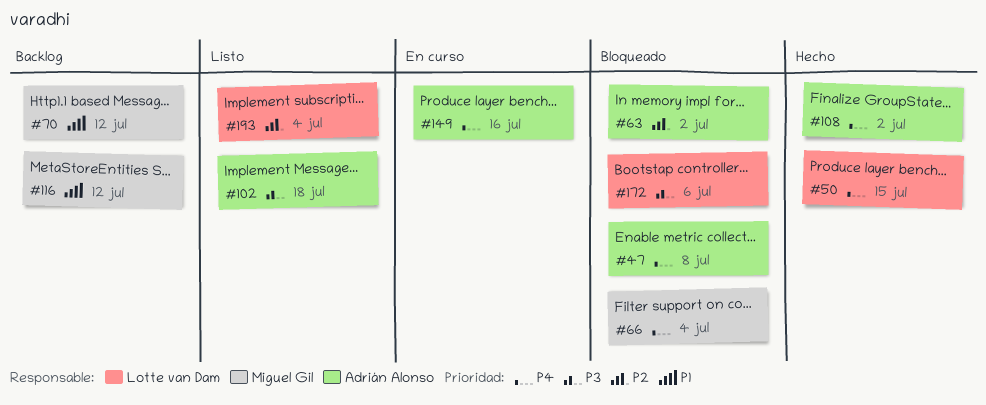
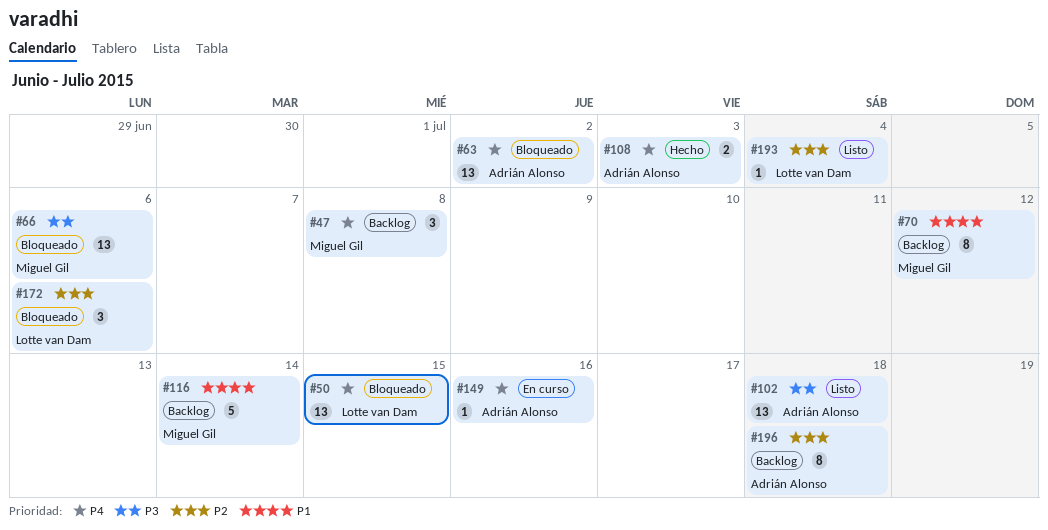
#47, status: Bloqueado -> Backlog
#47, owner: Adrián Alonso -> Miguel Gil
#50, status: Hecho -> Bloqueado
#63, priority: P2 -> P4
#66, priority: P4 -> P3
#66, due: Jul 4 -> Jul 6
#108, due: Jul 2 -> Jul 3
#116, due: Jul 12 -> Jul 14
#172, priority: P3 -> P2
#196: none -> present

